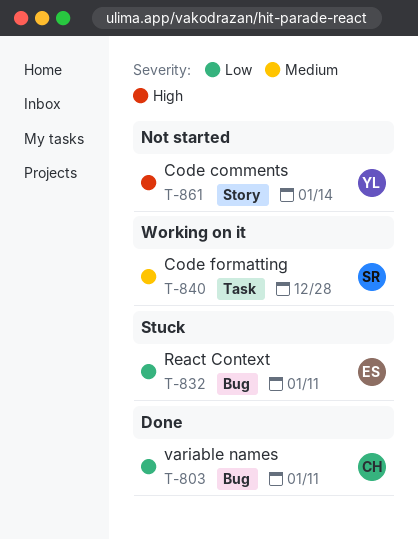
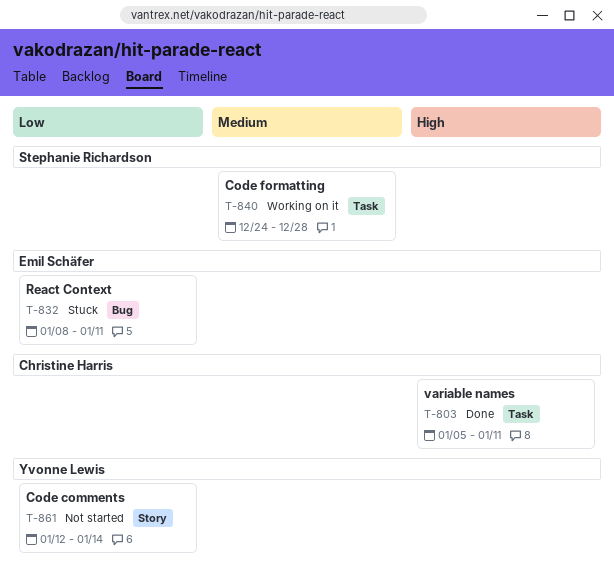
T-803, priority: Low -> High
T-803, label: Bug -> Task
T-861, priority: High -> Low

